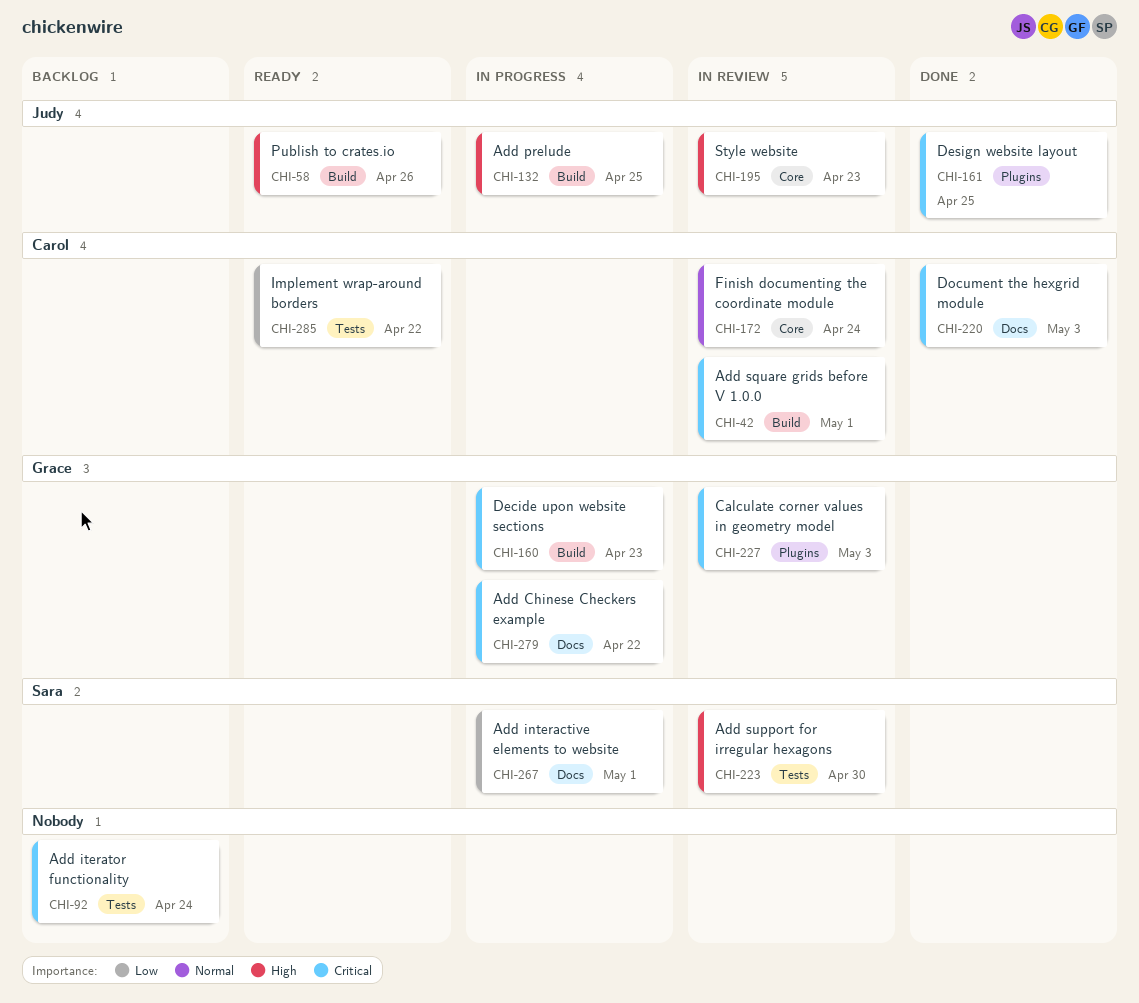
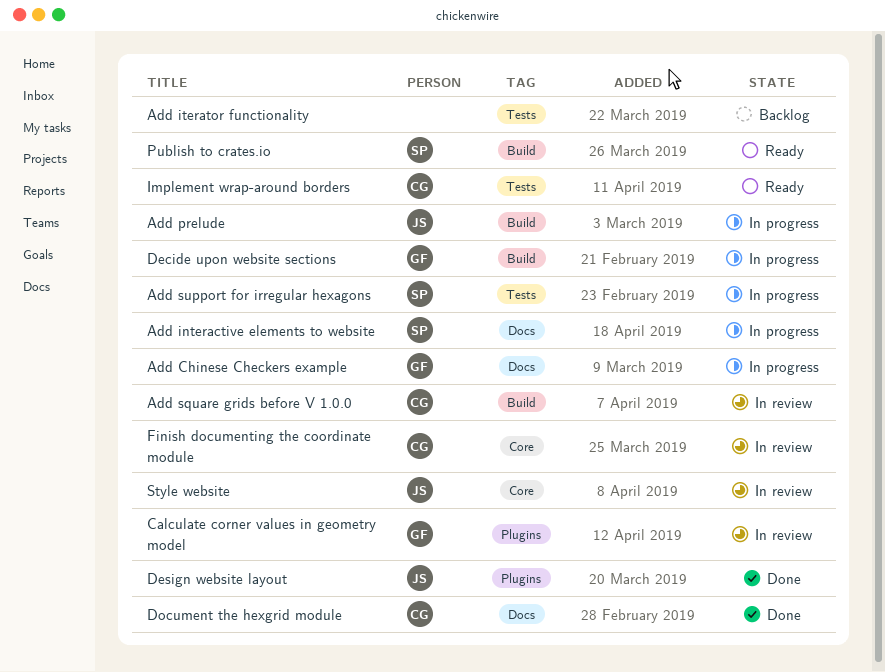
Add support for irregular hexagons, status: In review -> In progress
Publish to crates.io, owner: Judy -> Sara

